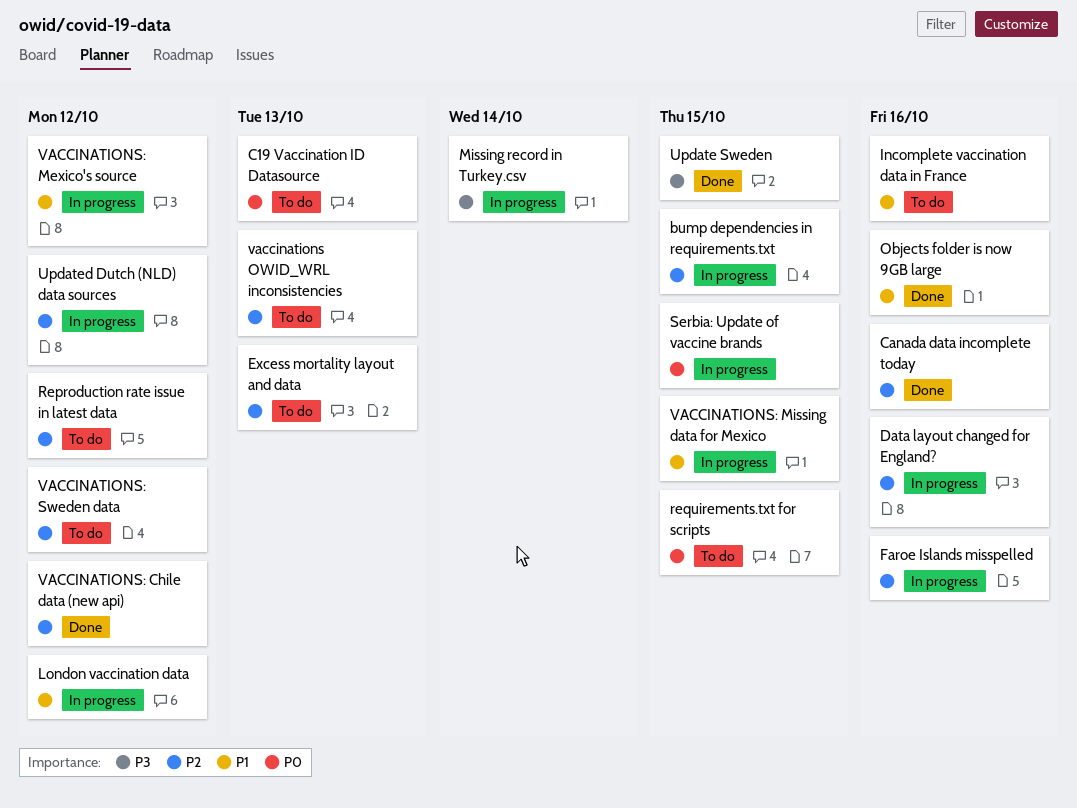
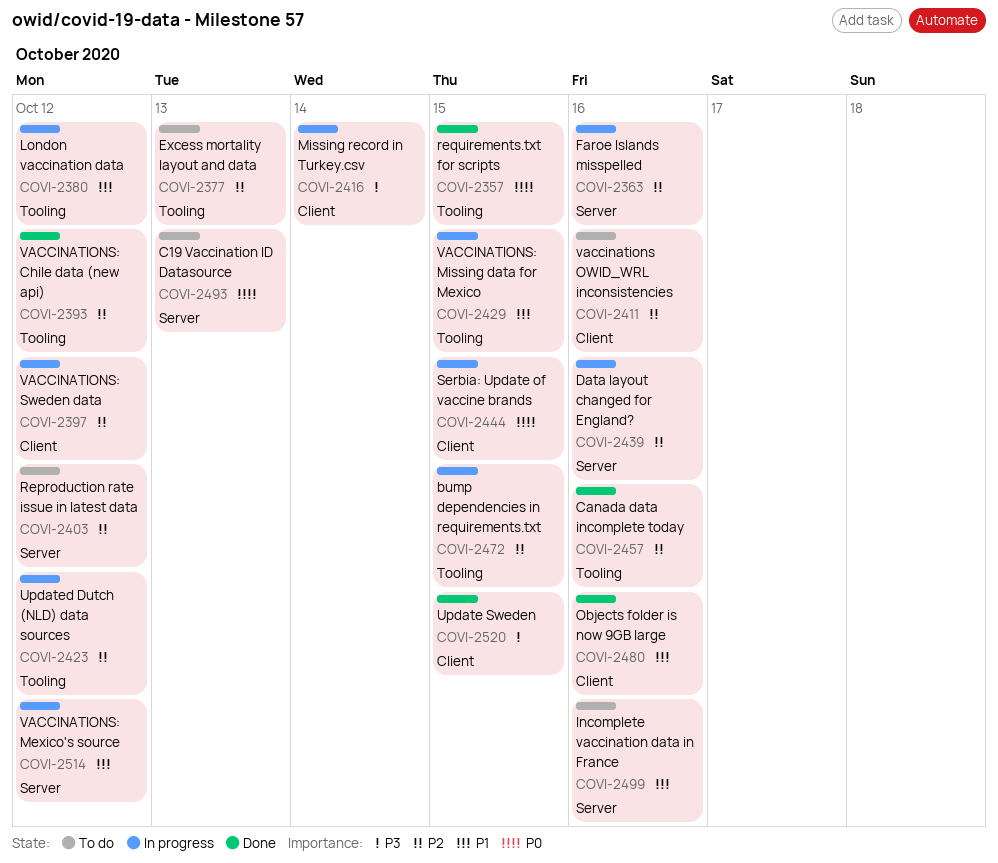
requirements.txt for scripts, status: To do -> Done
vaccinations OWID_WRL inconsistencies, due: Oct 13 -> Oct 16
VACCINATIONS: Sweden data, status: To do -> In progress

